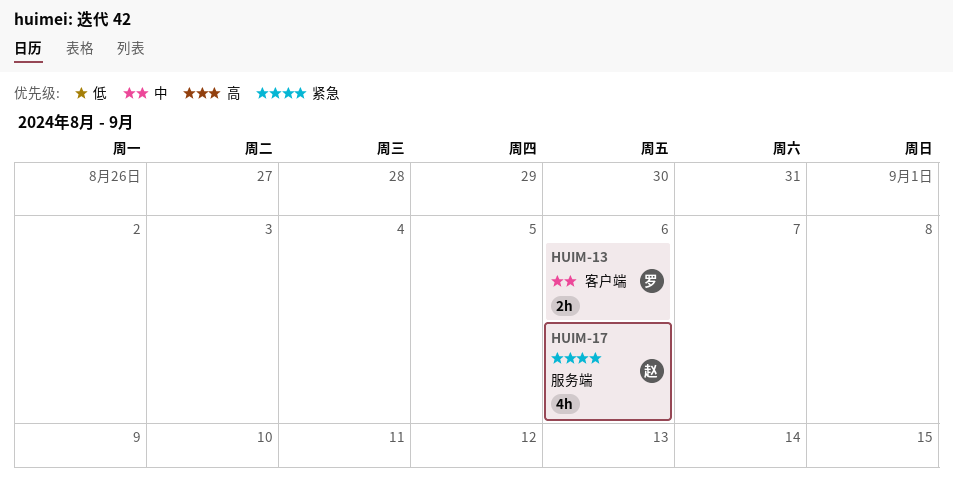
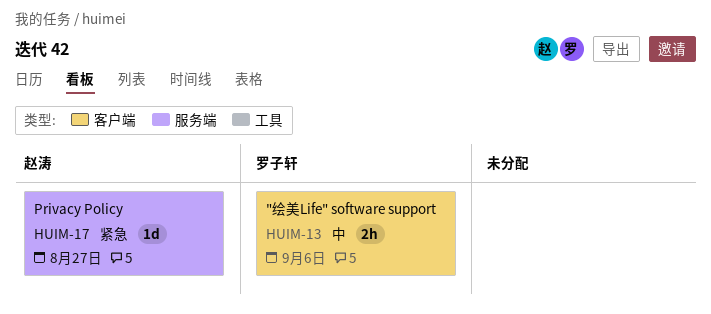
HUIM-17, estimate: 4h -> 1d
HUIM-17, due: Sep 6 -> Aug 27

